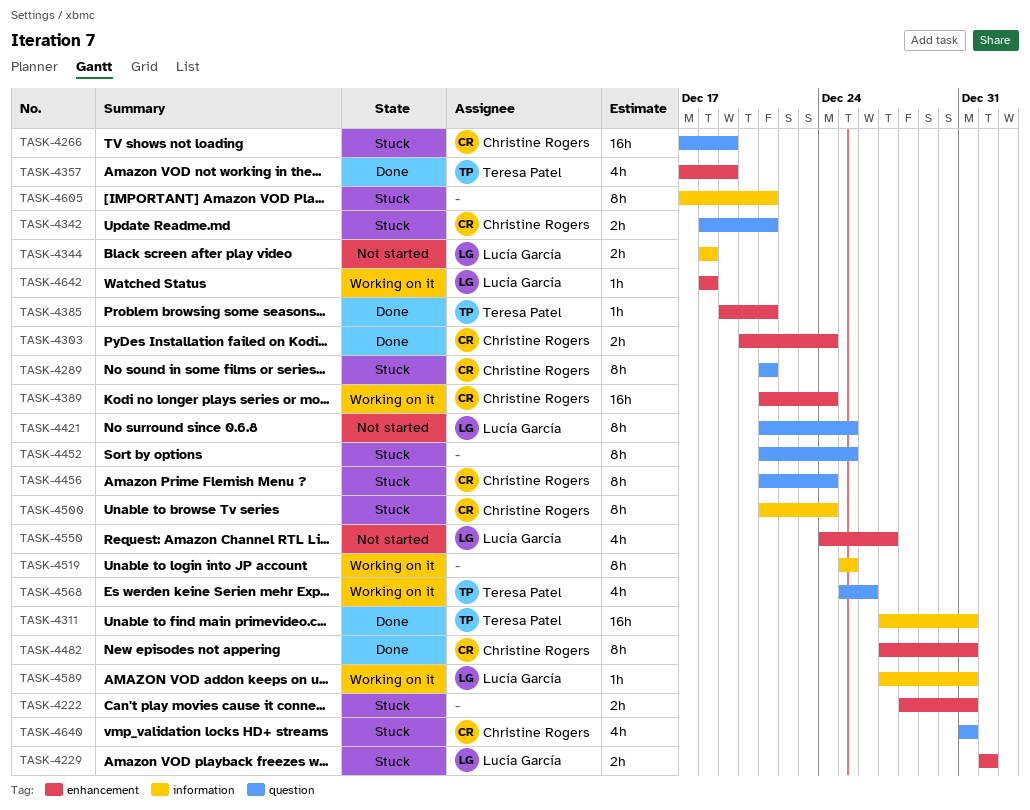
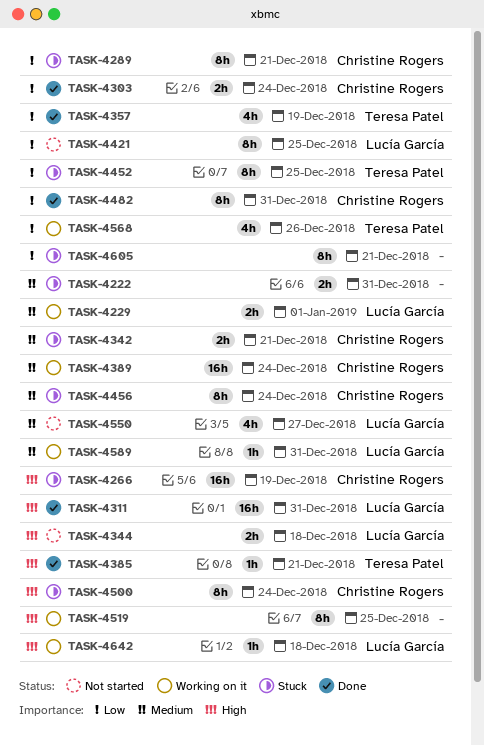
TASK-4229, status: Stuck -> Working on it
TASK-4311, owner: Teresa Patel -> Lucía García
TASK-4452, owner: none -> Teresa Patel
TASK-4640: present -> none

